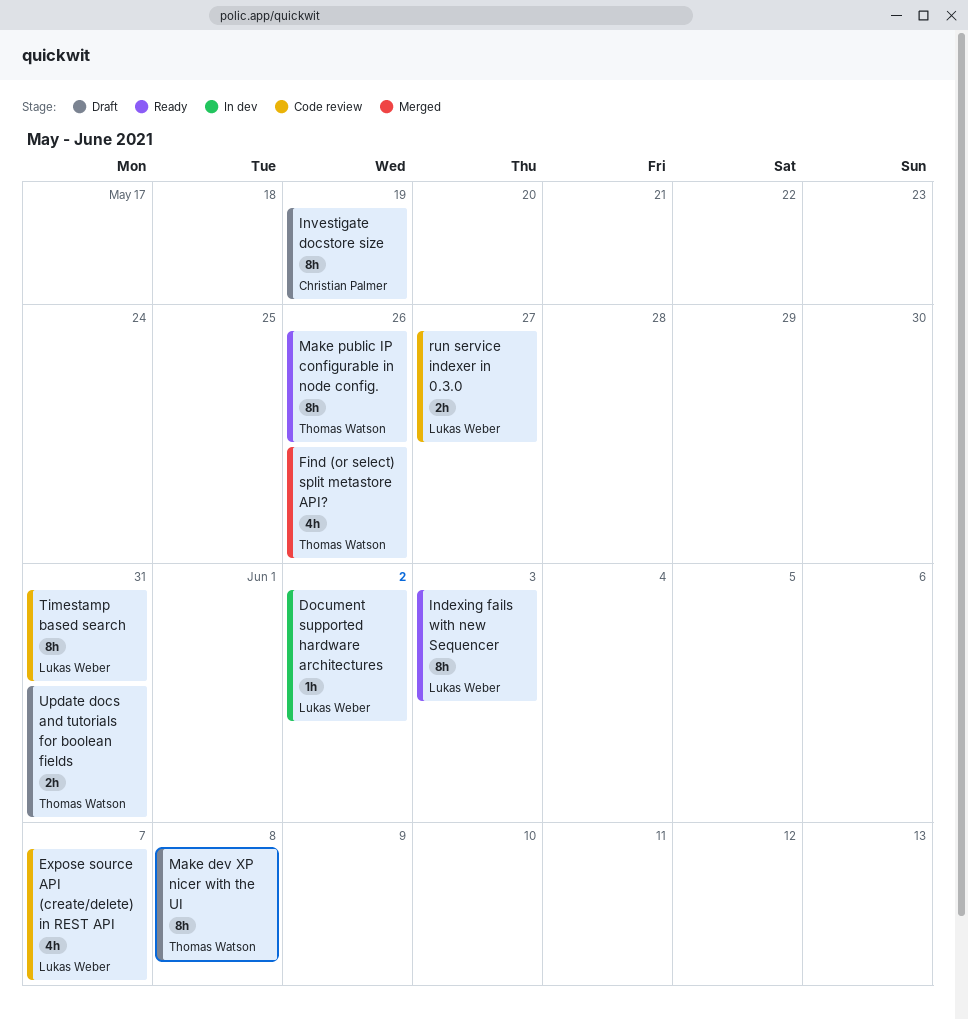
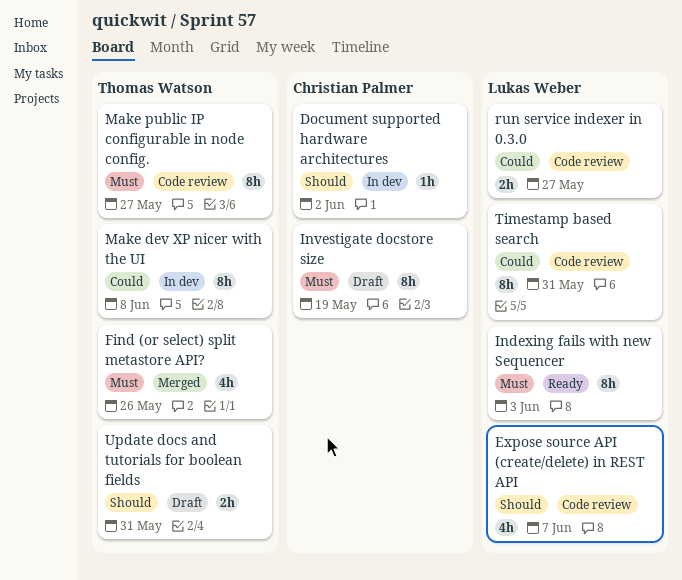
Document supported hardware architectures, owner: Lukas Weber -> Christian Palmer
Make dev XP nicer with the UI, status: Draft -> In dev
Make public IP configurable in node config., status: Ready -> Code review
Make public IP configurable in node config., due: May 26 -> May 27

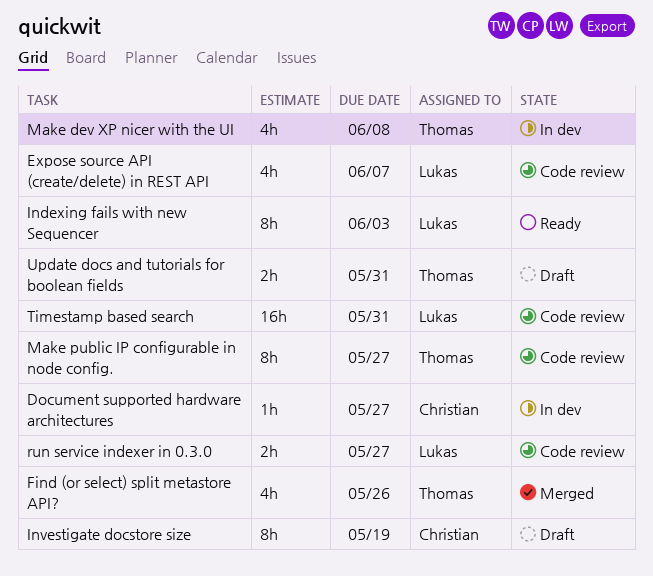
Document supported hardware architectures, due: Jun 2 -> May 27
Make dev XP nicer with the UI, estimate: 8h -> 4h
Timestamp based search, estimate: 8h -> 16h

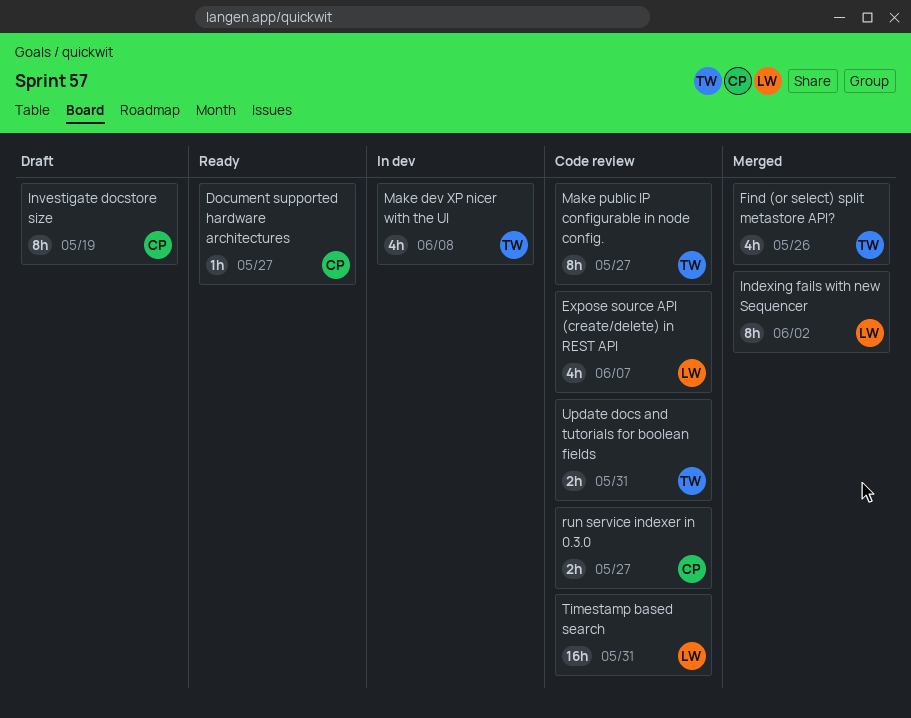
Document supported hardware architectures, status: In dev -> Ready
Indexing fails with new Sequencer, status: Ready -> Merged
Indexing fails with new Sequencer, due: Jun 3 -> Jun 2
run service indexer in 0.3.0, owner: Lukas -> Christian
Update docs and tutorials for boolean fields, status: Draft -> Code review

